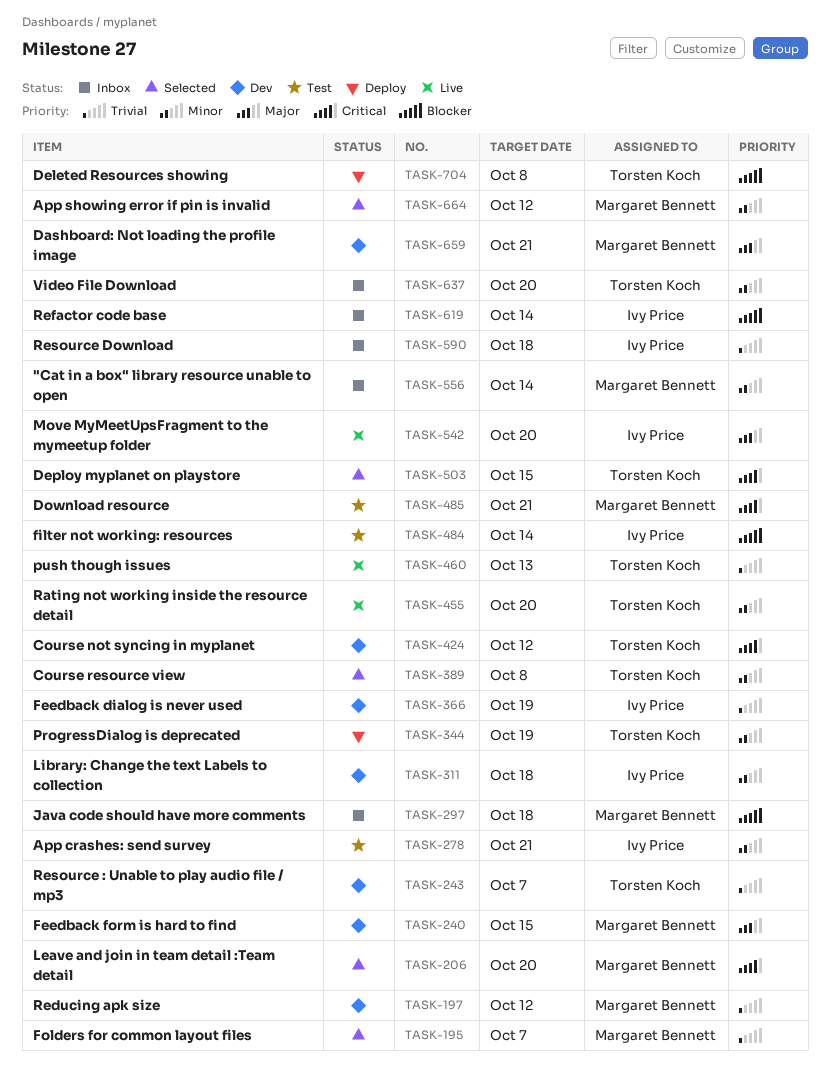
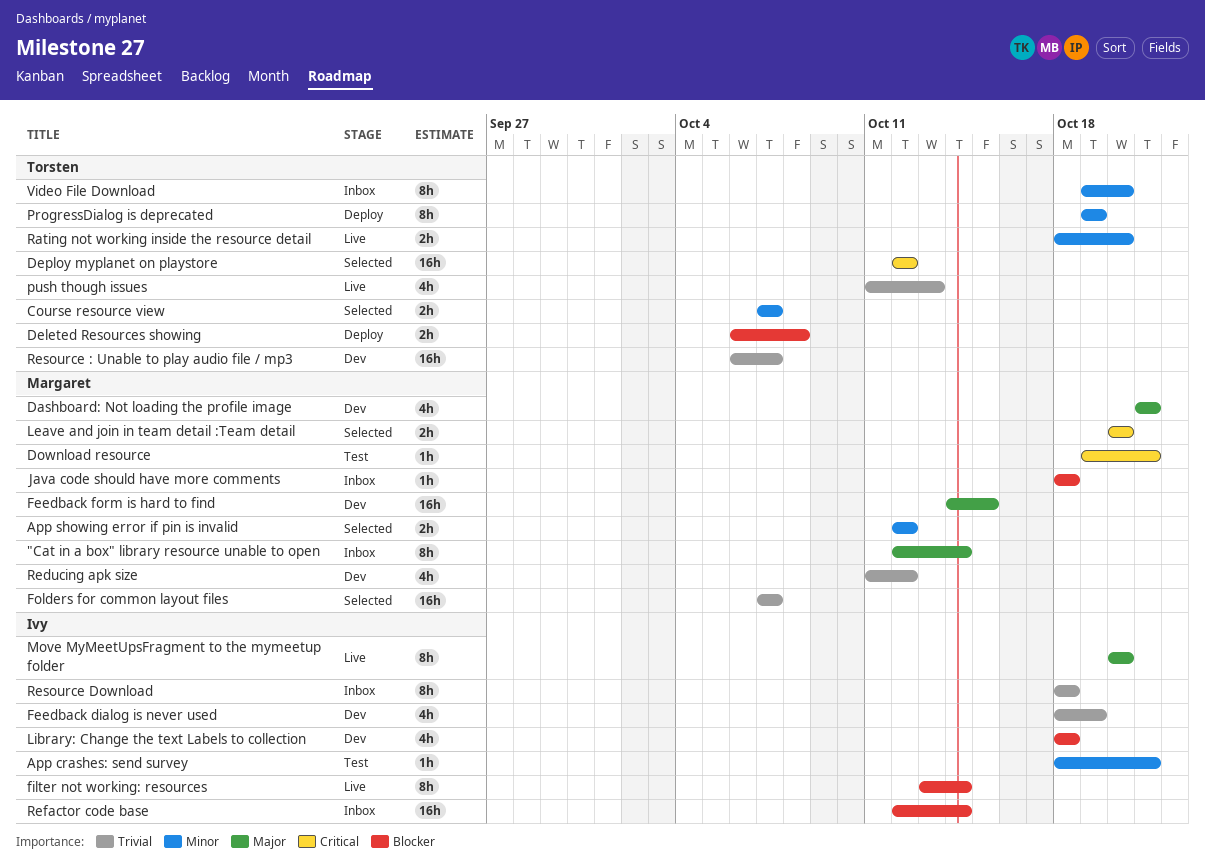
"Cat in a box" library resource unable to open, priority: Minor -> Major
Course not syncing in myplanet: present -> none
Course resource view, due: Oct 8 -> Oct 7
Deploy myplanet on playstore, due: Oct 15 -> Oct 12
filter not working: resources, status: Test -> Live
Library: Change the text Labels to collection, priority: Minor -> Blocker

